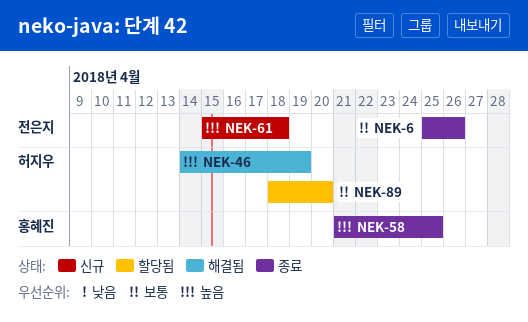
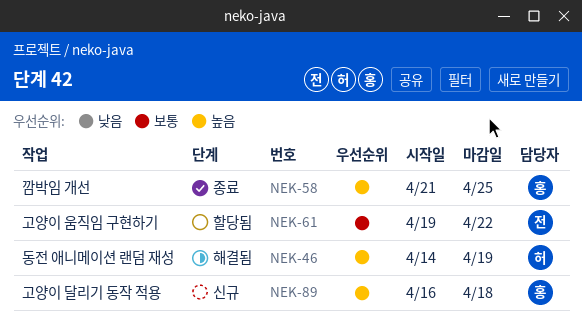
NEK-6: present -> none
NEK-61, status: 신규 -> 할당됨
NEK-61, priority: 높음 -> 보통
NEK-61, start: Apr 15 -> Apr 19
NEK-61, due: Apr 18 -> Apr 22
NEK-89, status: 할당됨 -> 신규
NEK-89, owner: 허지우 -> 홍혜진
NEK-89, priority: 보통 -> 높음
NEK-89, start: Apr 18 -> Apr 16
NEK-89, due: Apr 20 -> Apr 18

